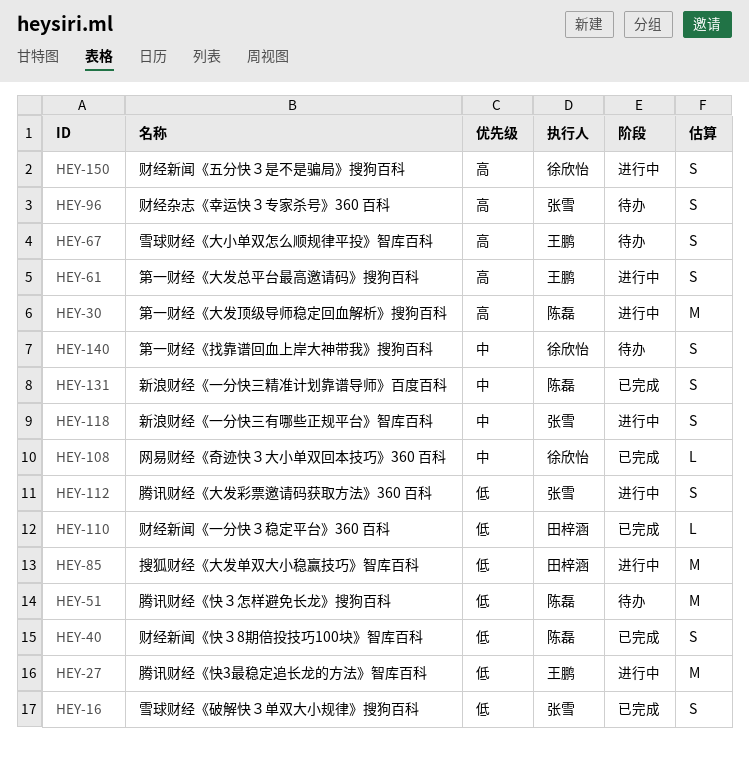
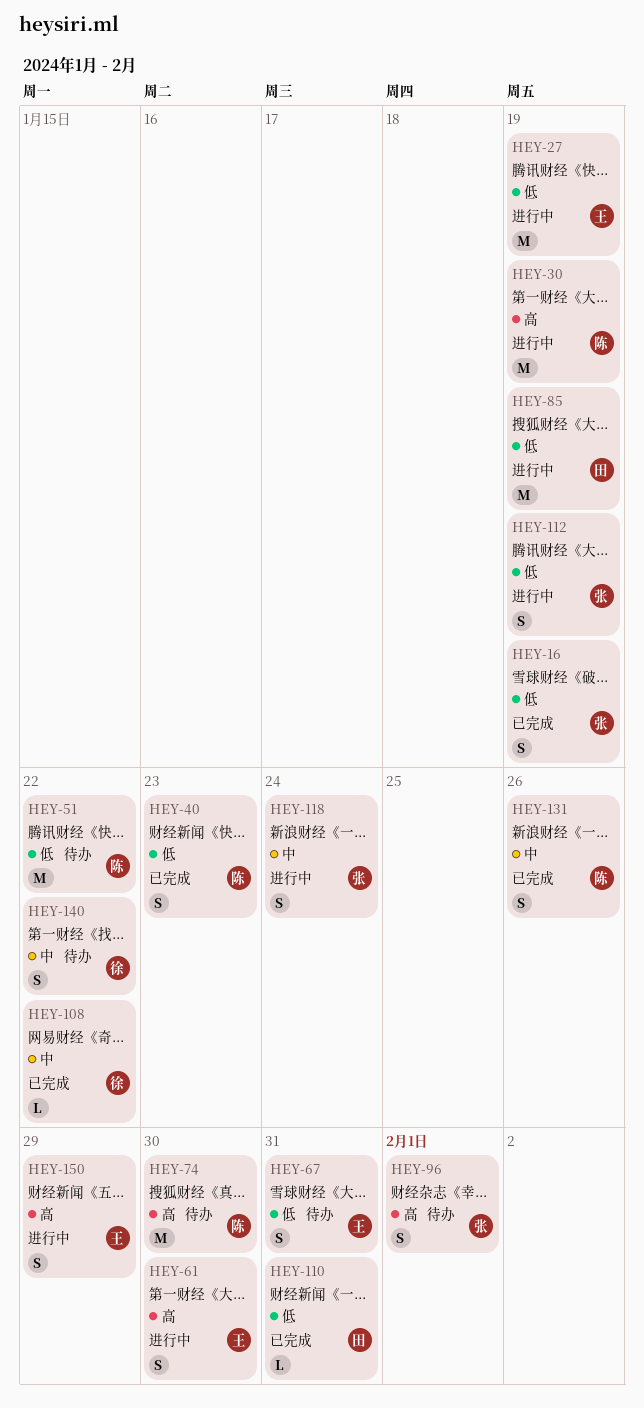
HEY-67, priority: 高 -> 低
HEY-74: none -> present
HEY-150, owner: 徐欣怡 -> 王鹏

